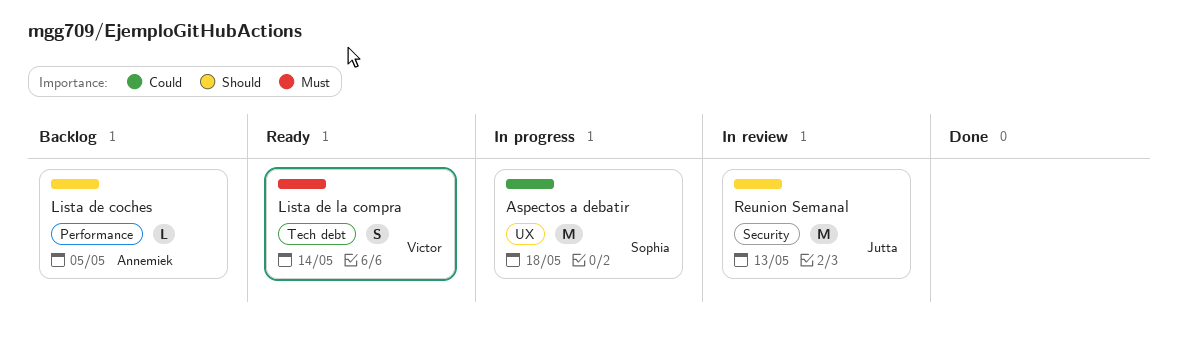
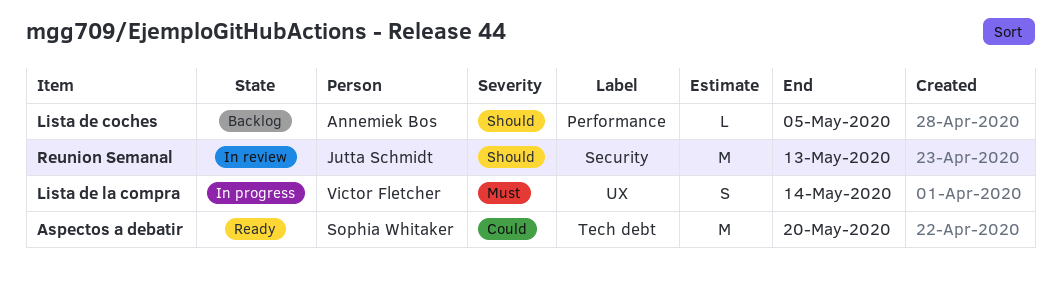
Aspectos a debatir, status: In progress -> Ready
Aspectos a debatir, label: UX -> Tech debt
Aspectos a debatir, due: May 18 -> May 20
Lista de la compra, status: Ready -> In progress
Lista de la compra, label: Tech debt -> UX

